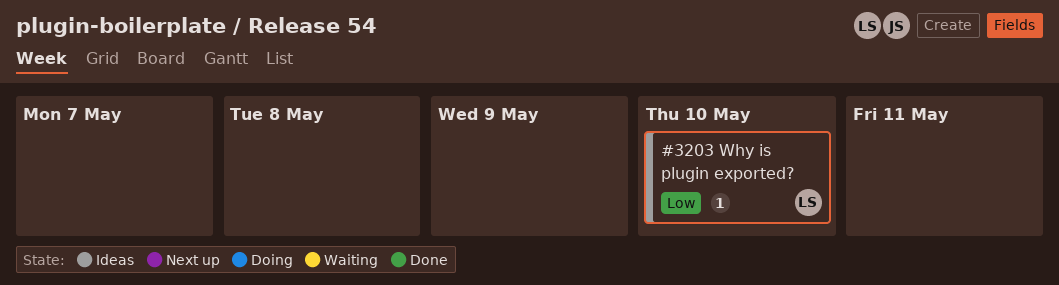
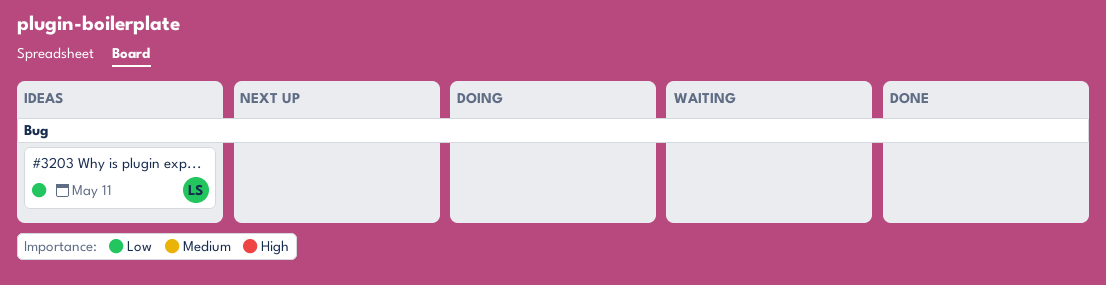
#3203, due: May 10 -> May 11

